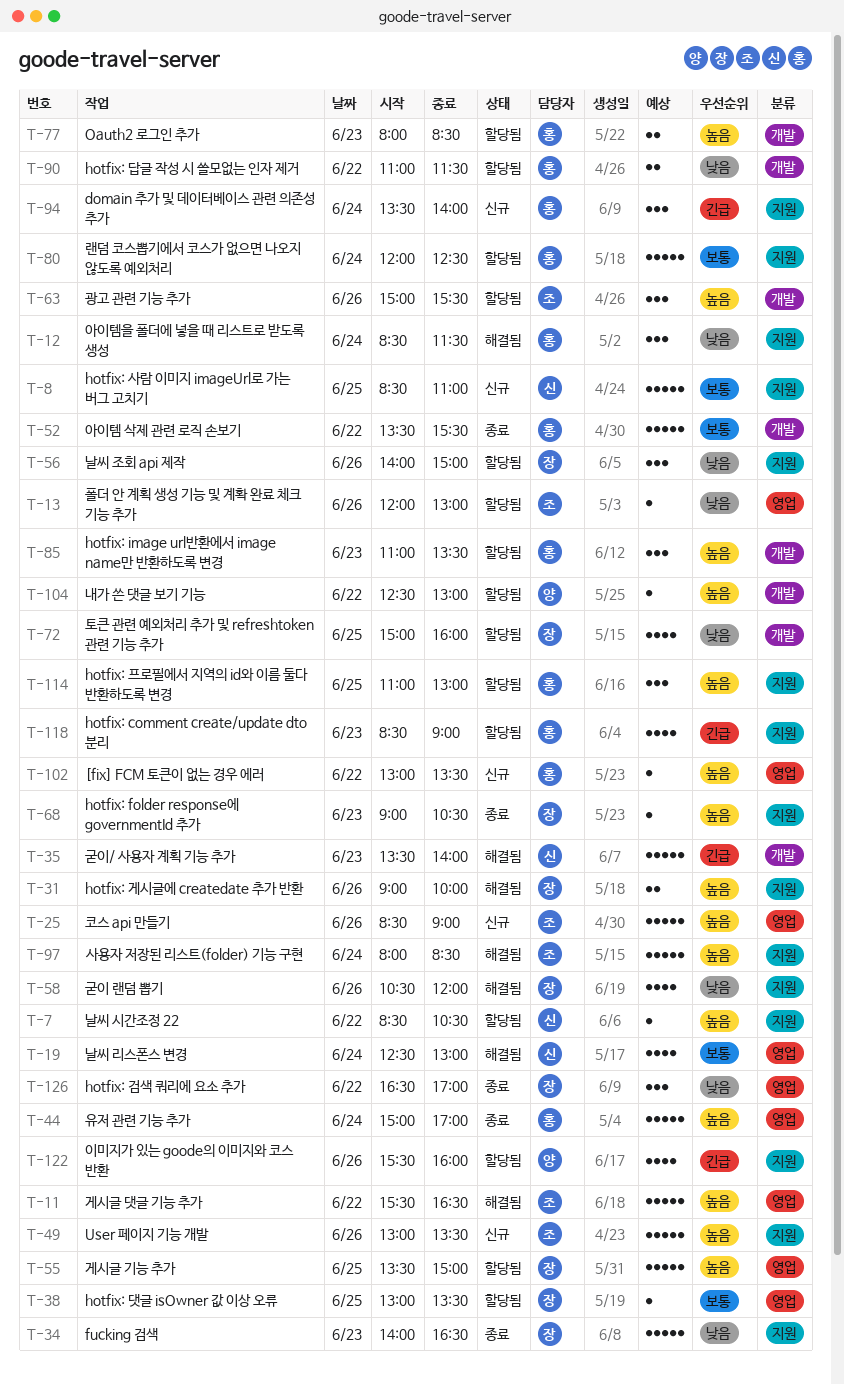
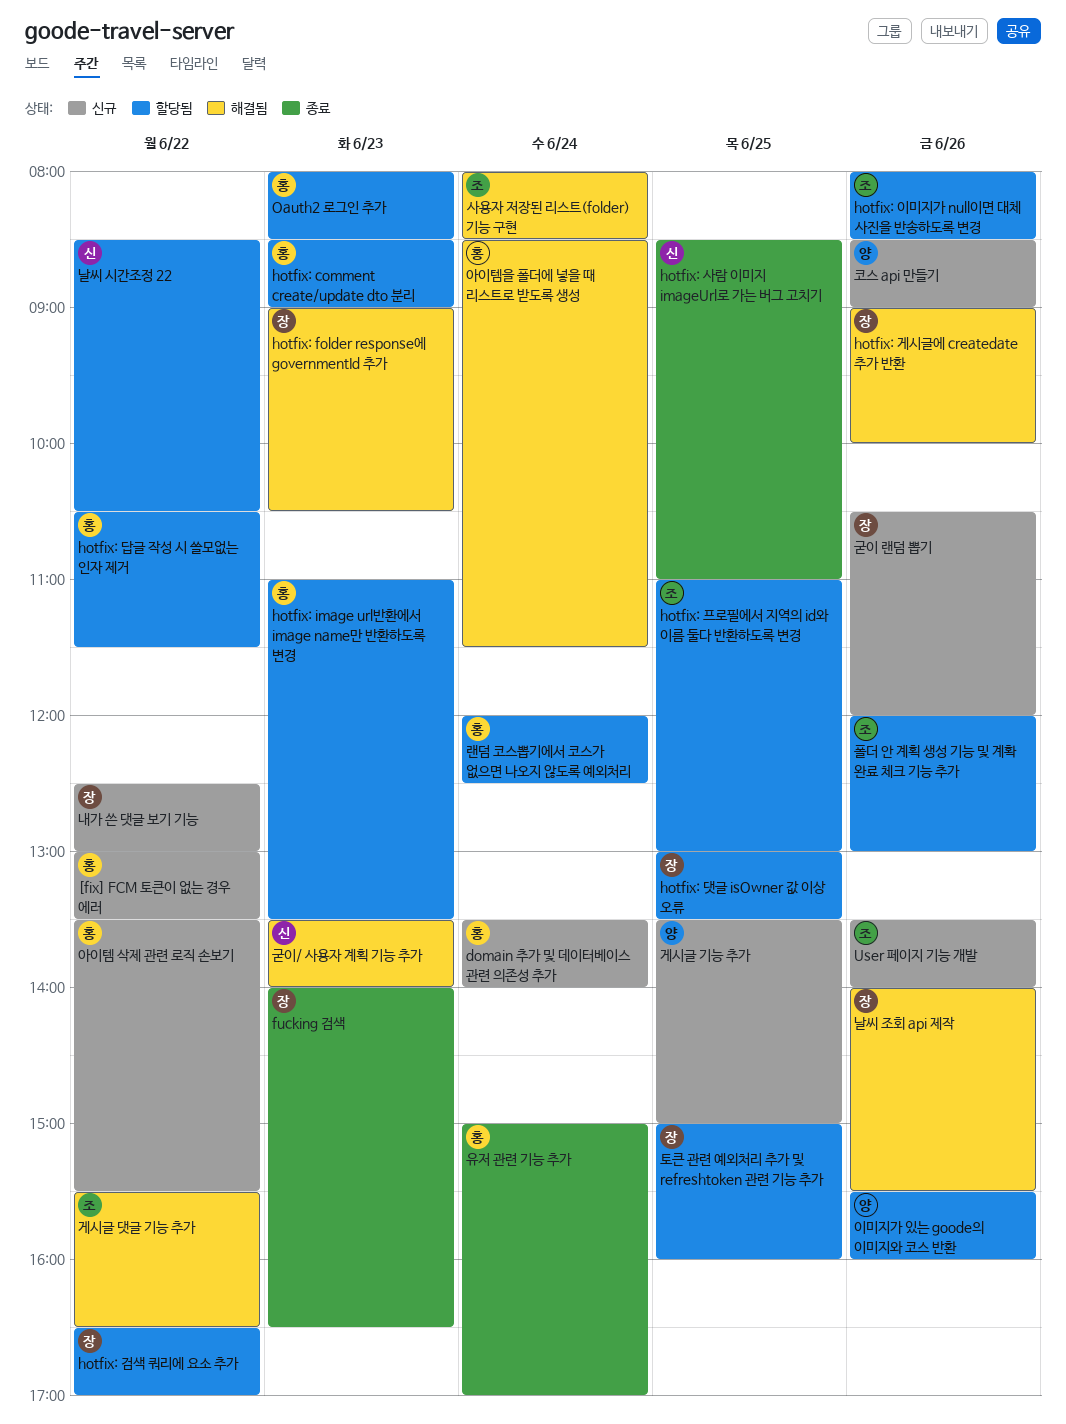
hotfix: folder response에 governmentId 추가, status: 종료 -> 해결됨
hotfix: 검색 쿼리에 요소 추가, status: 종료 -> 할당됨
hotfix: 답글 작성 시 쓸모없는 인자 제거, begins: 11:00 -> 10:30
hotfix: 사람 이미지 imageUrl로 가는 버그 고치기, status: 신규 -> 종료
hotfix: 이미지가 null이면 대체 사진을 반송하도록 변경: none -> present
hotfix: 프로필에서 지역의 id와 이름 둘다 반환하도록 변경, owner: 홍 -> 조
User 페이지 기능 개발, begins: 13:00 -> 13:30
User 페이지 기능 개발, ends: 13:30 -> 14:00
게시글 기능 추가, status: 할당됨 -> 신규
게시글 기능 추가, owner: 장 -> 양
광고 관련 기능 추가: present -> none
굳이 랜덤 뽑기, status: 해결됨 -> 신규
날씨 리스폰스 변경: present -> none
날씨 조회 api 제작, status: 할당됨 -> 해결됨
날씨 조회 api 제작, ends: 15:00 -> 15:30
내가 쓴 댓글 보기 기능, status: 할당됨 -> 신규
내가 쓴 댓글 보기 기능, owner: 양 -> 장
아이템 삭제 관련 로직 손보기, status: 종료 -> 신규
코스 api 만들기, owner: 조 -> 양

